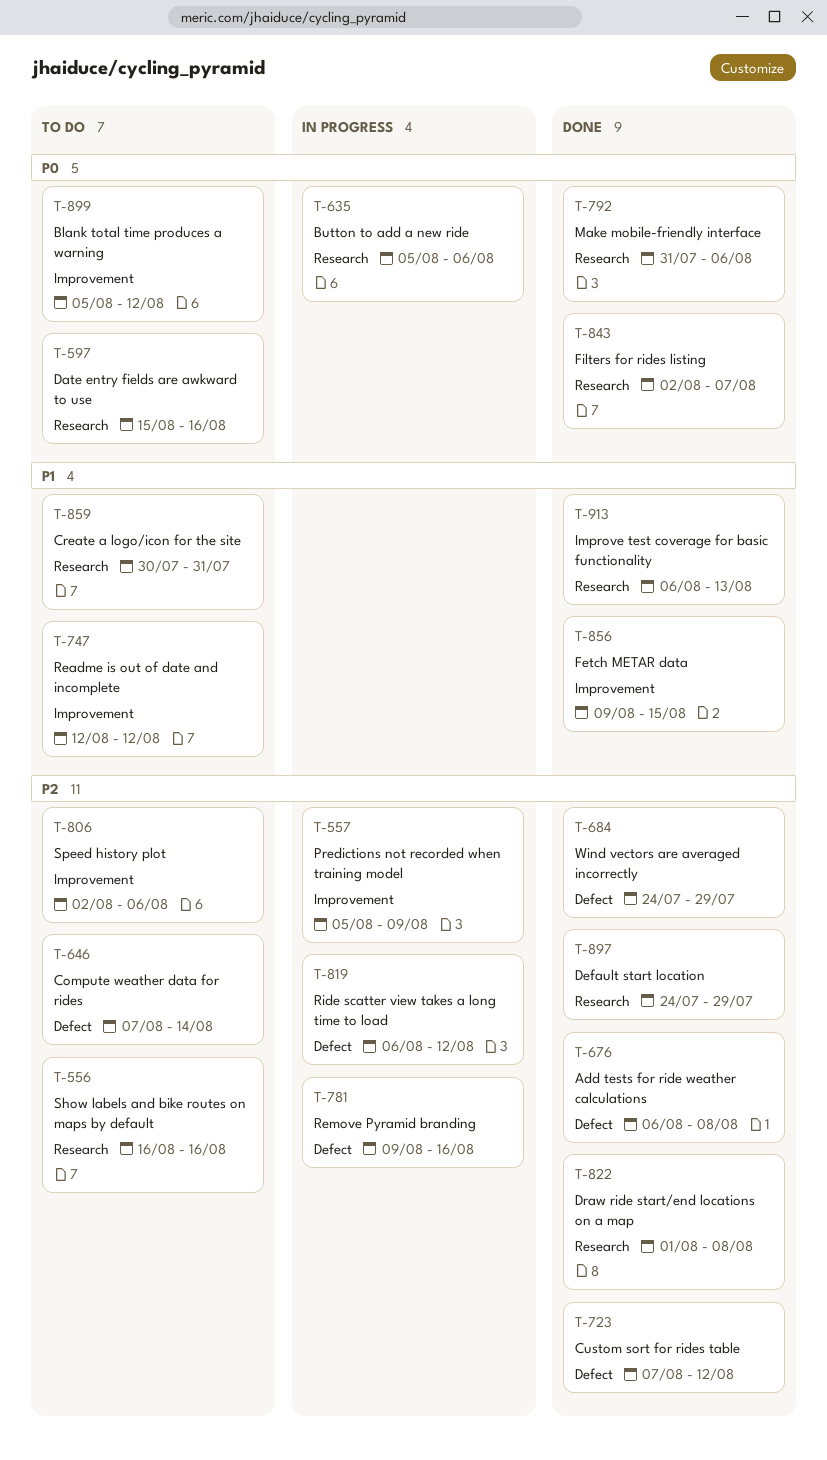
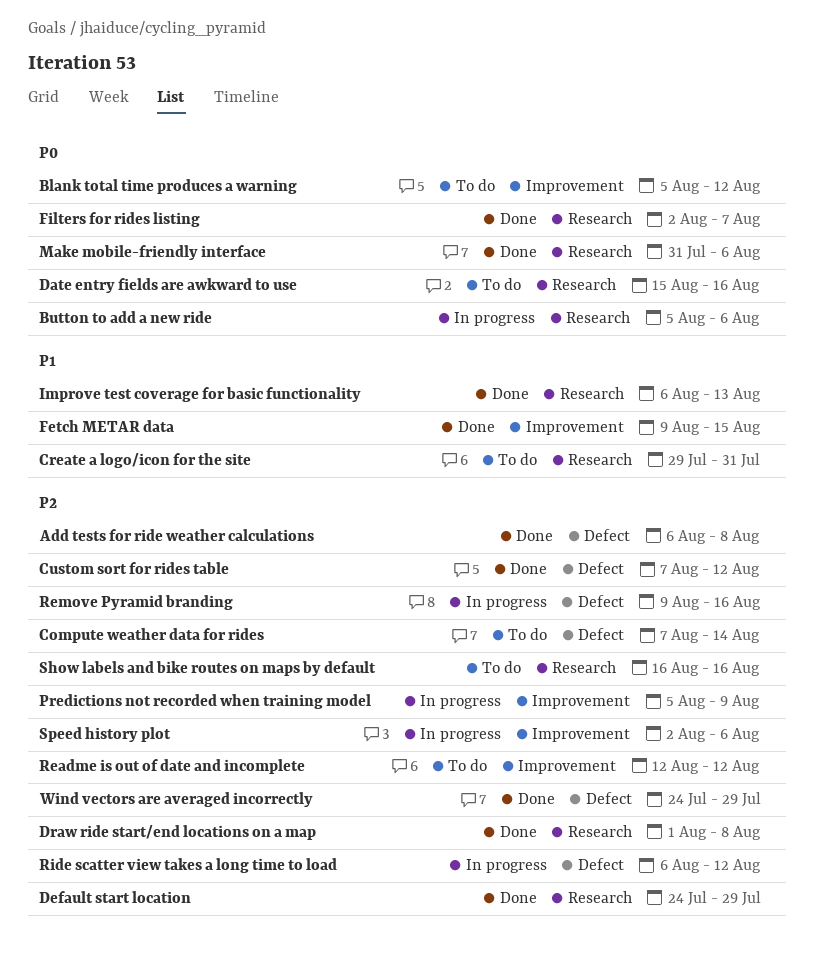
Create a logo/icon for the site, start: Jul 30 -> Jul 29
Readme is out of date and incomplete, priority: P1 -> P2
Speed history plot, status: To do -> In progress

